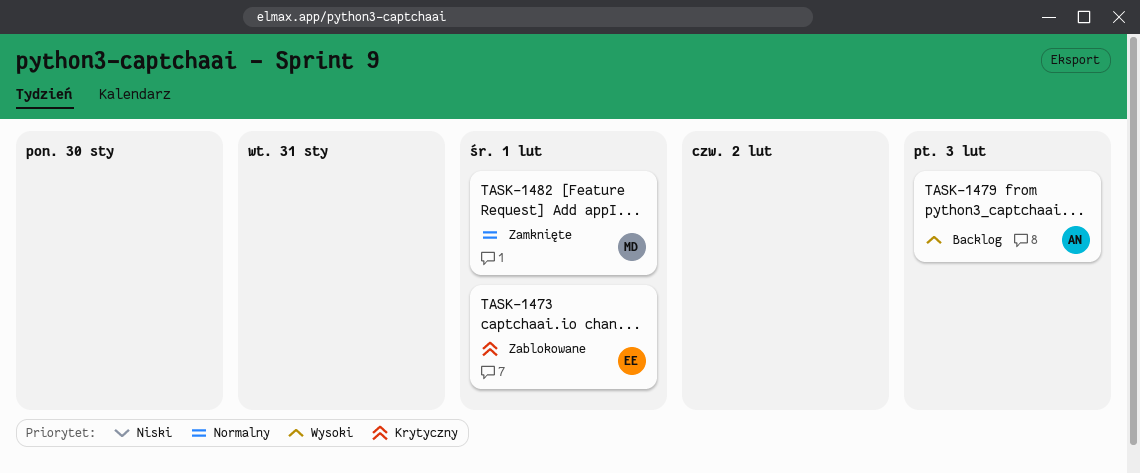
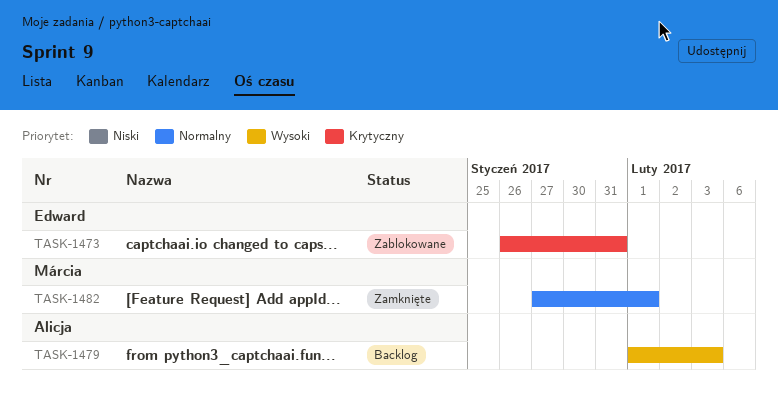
TASK-1473, due: Feb 1 -> Jan 31

